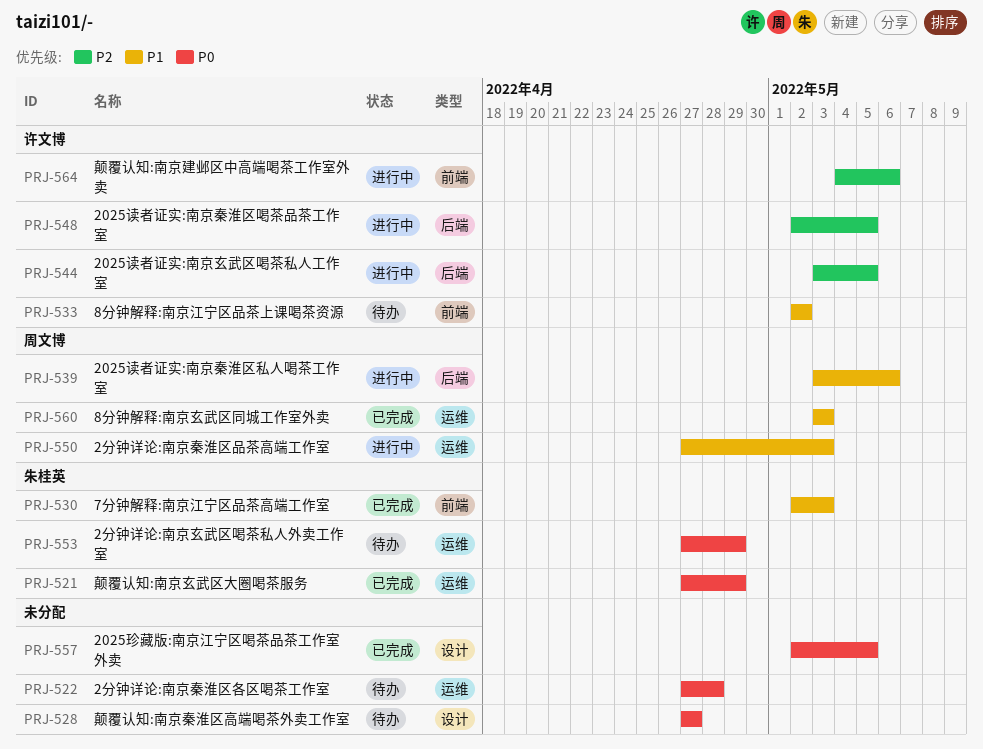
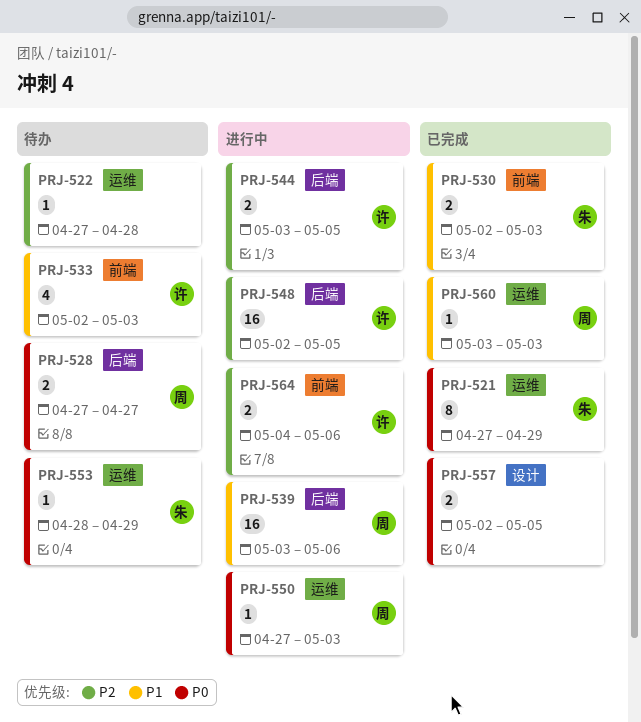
PRJ-522, priority: P0 -> P2
PRJ-528, owner: none -> 周文博
PRJ-528, label: 设计 -> 后端
PRJ-533, due: May 2 -> May 3
PRJ-550, priority: P1 -> P0
PRJ-553, start: Apr 27 -> Apr 28

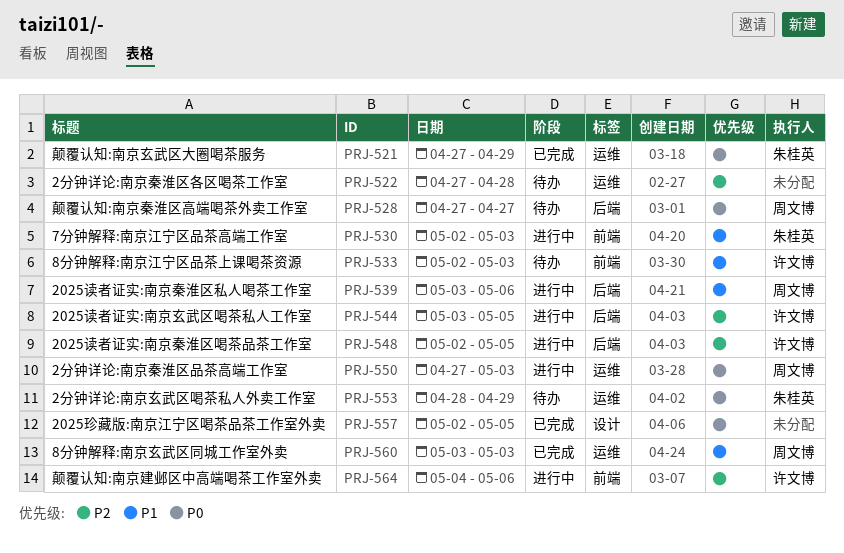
PRJ-530, status: 已完成 -> 进行中

